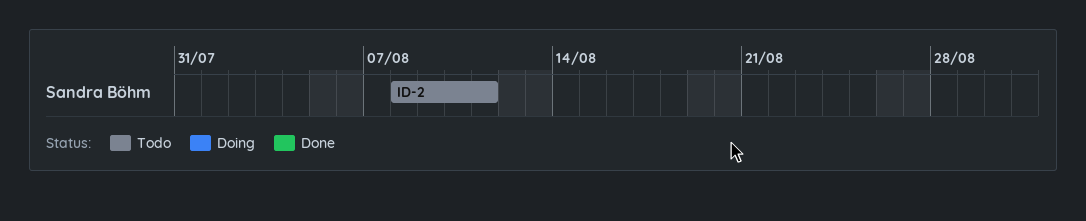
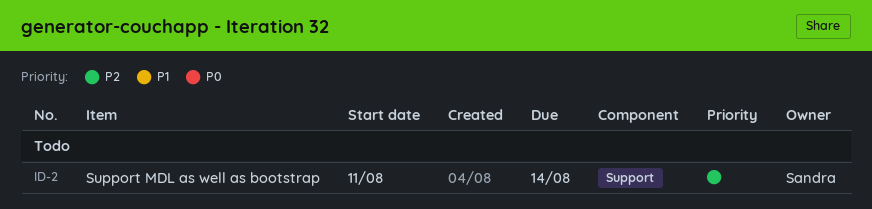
ID-2, start: Aug 8 -> Aug 11
ID-2, due: Aug 11 -> Aug 14

